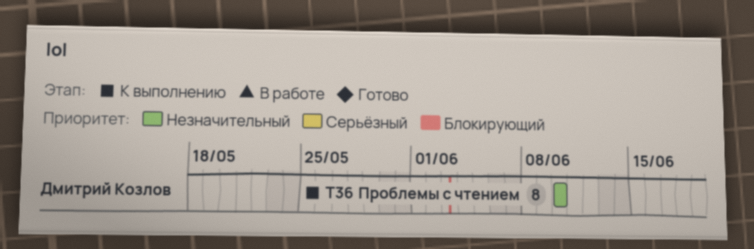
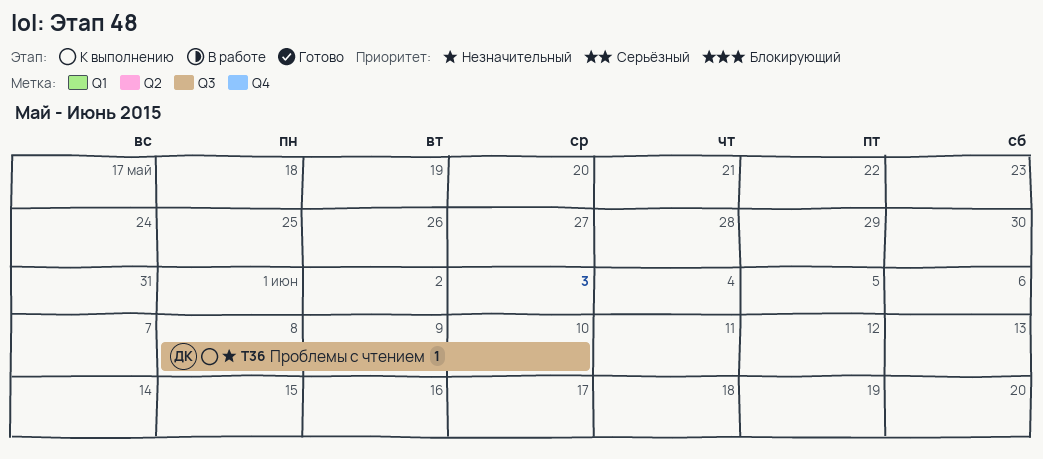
T36, estimate: 8 -> 1
T36, start: Jun 10 -> Jun 8

